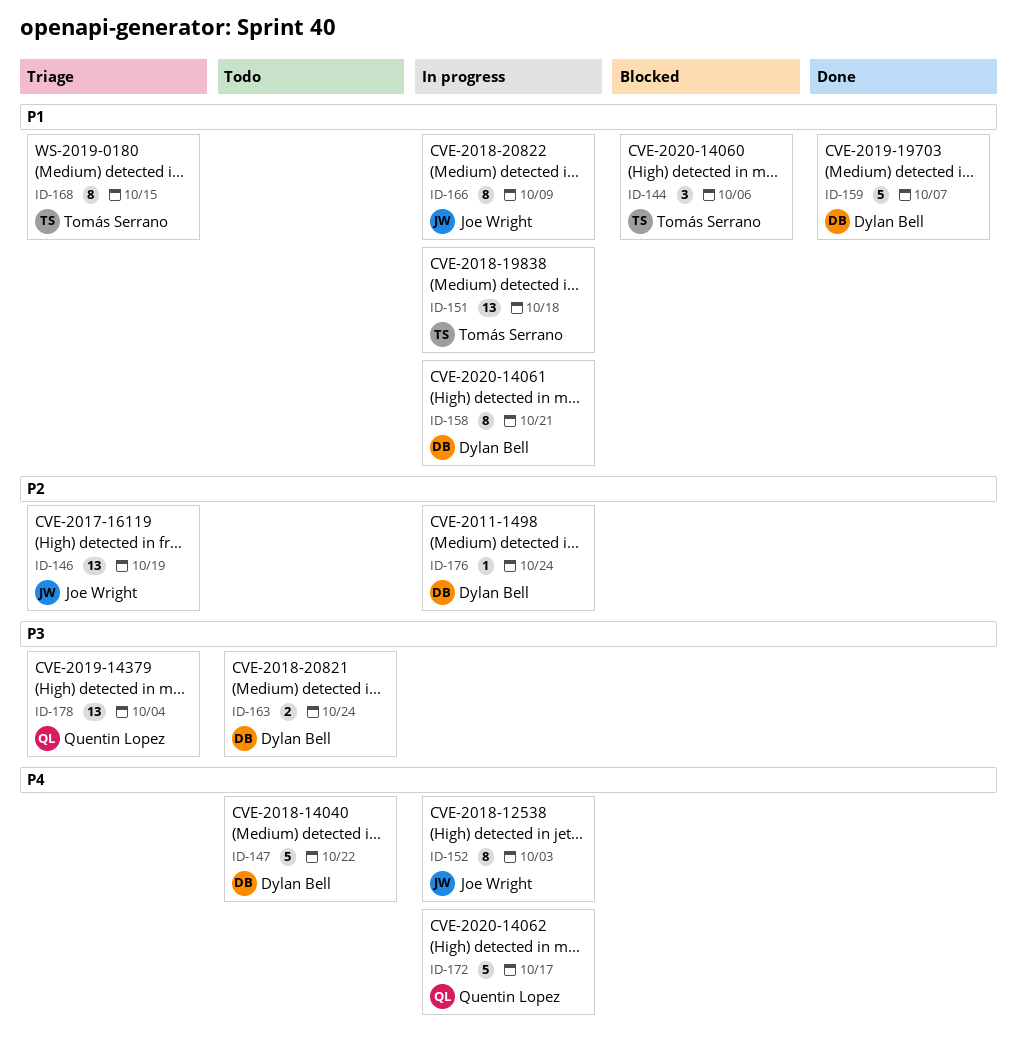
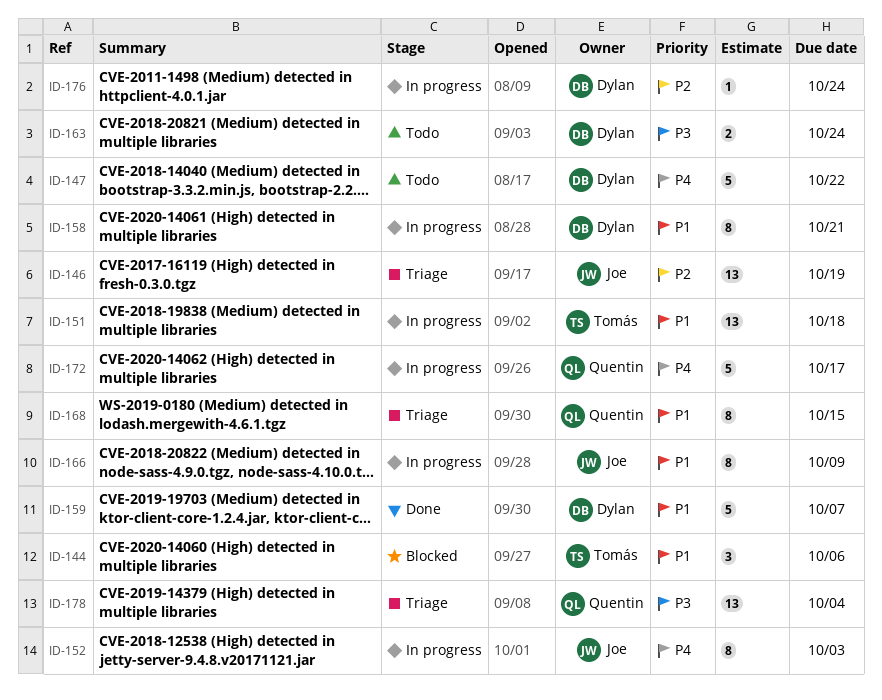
ID-168, owner: Tomás Serrano -> Quentin Lopez

